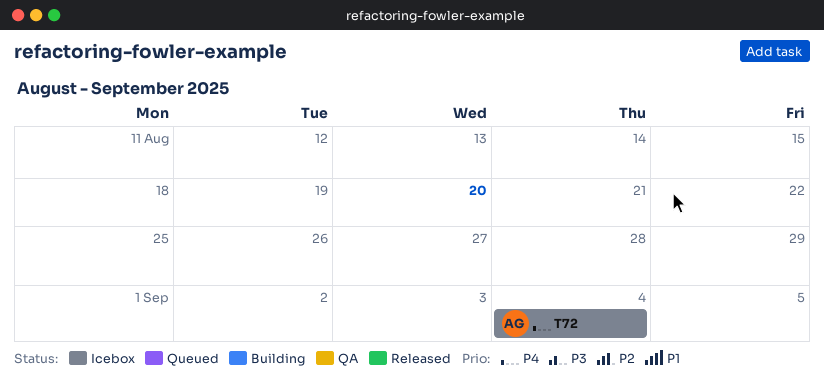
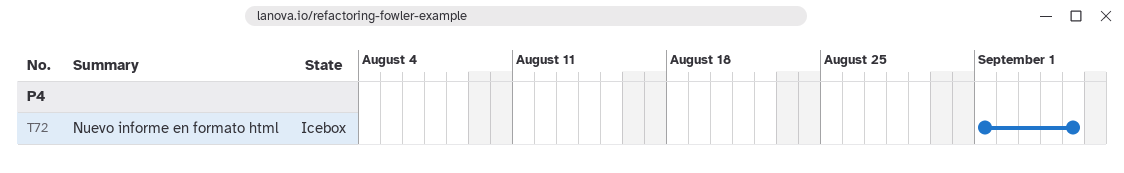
T72, start: Sep 4 -> Sep 1
T72, due: Sep 4 -> Sep 5

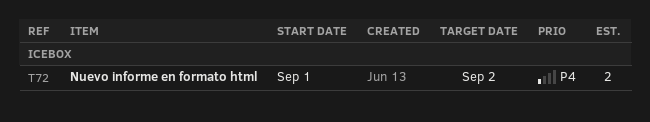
T72, due: Sep 5 -> Sep 2

